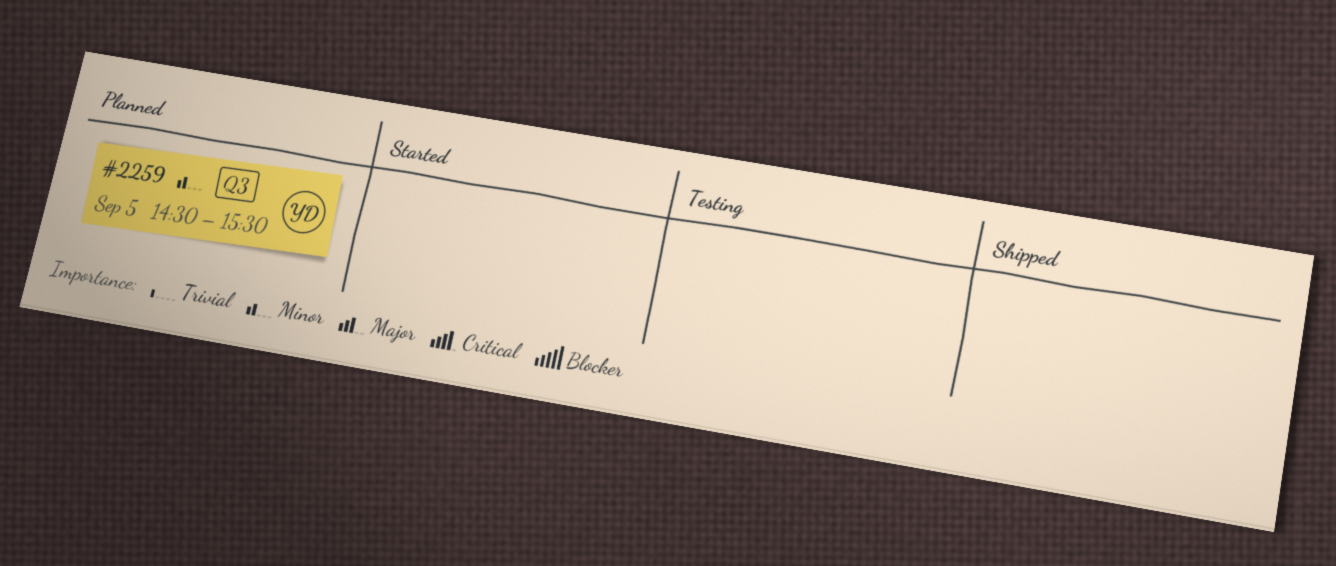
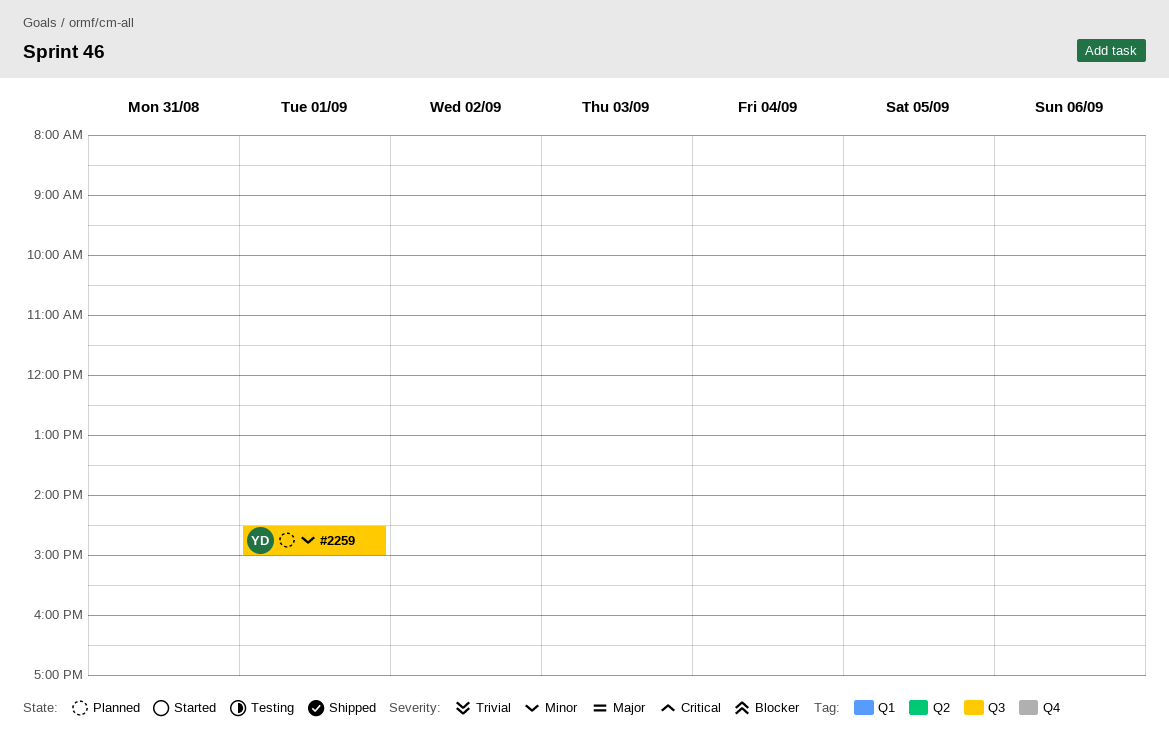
#2259, day: Sep 5 -> Sep 1
#2259, ends: 15:30 -> 15:00

